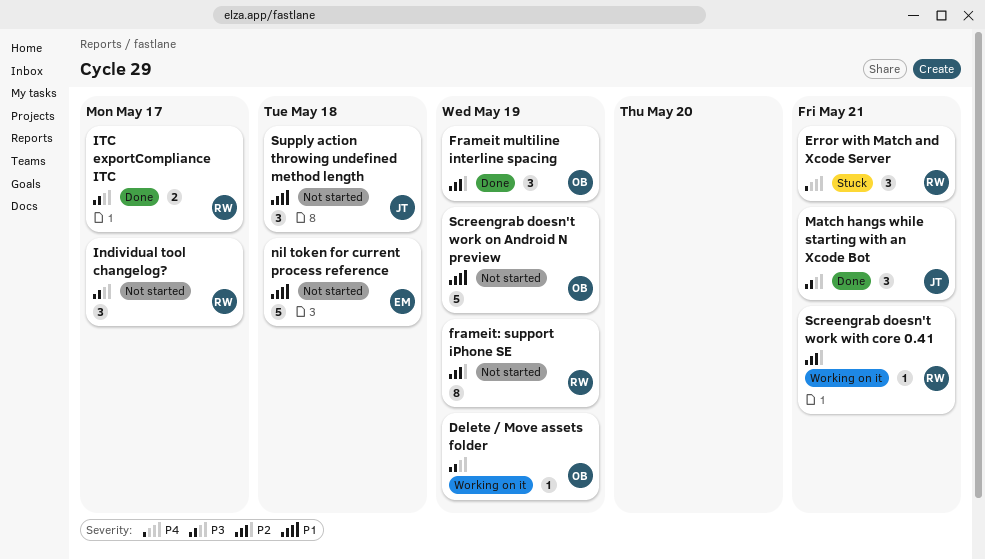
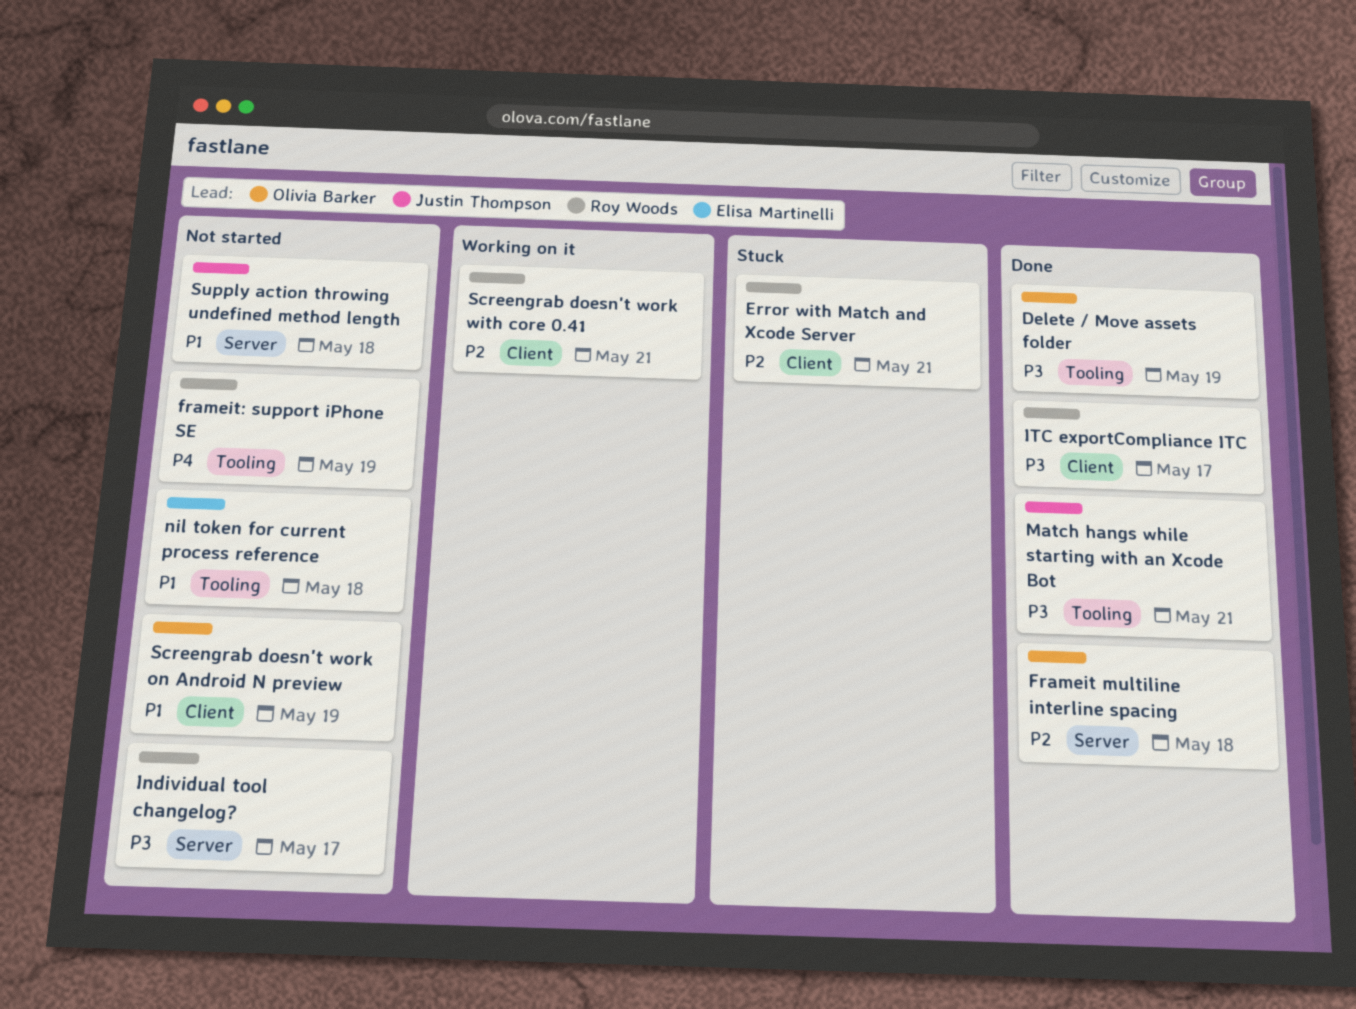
Delete / Move assets folder, status: Working on it -> Done
Error with Match and Xcode Server, priority: P4 -> P2
Frameit multiline interline spacing, due: May 19 -> May 18
frameit: support iPhone SE, priority: P2 -> P4

